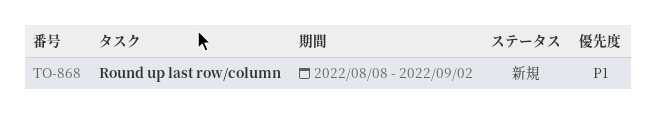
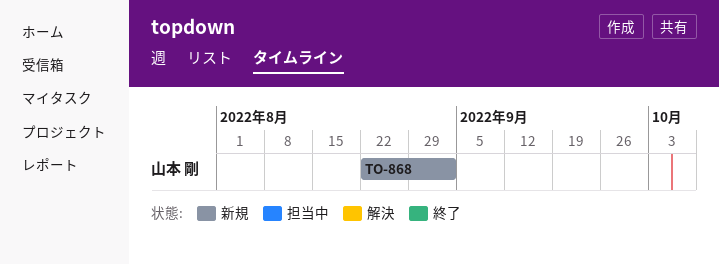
TO-868, start: Aug 8 -> Aug 22

